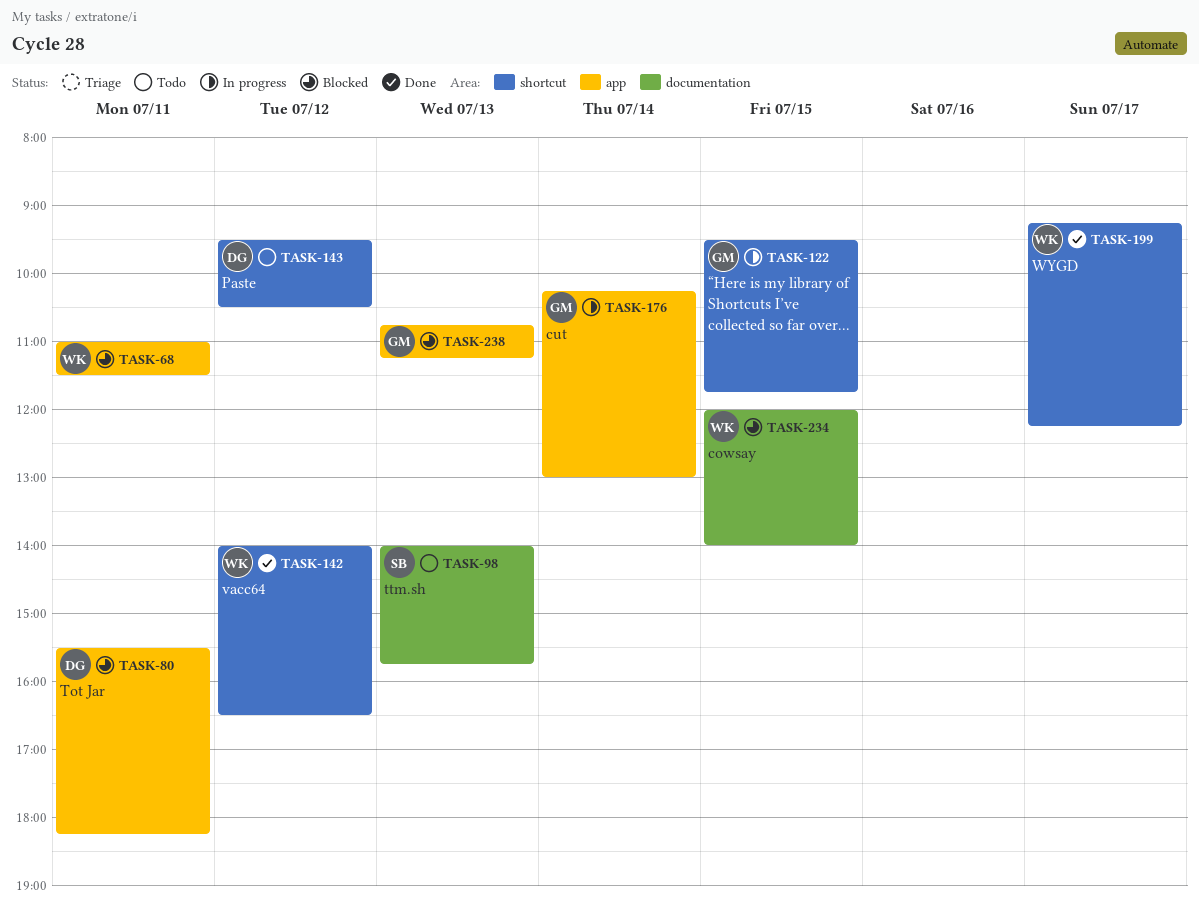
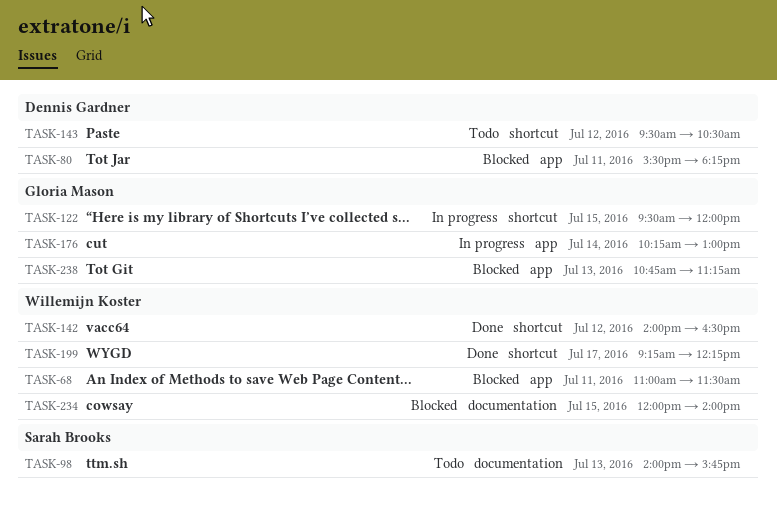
TASK-122, ends: 11:45 -> 12:00

